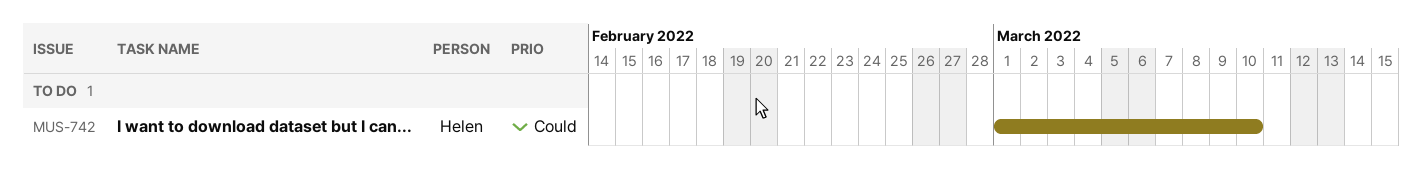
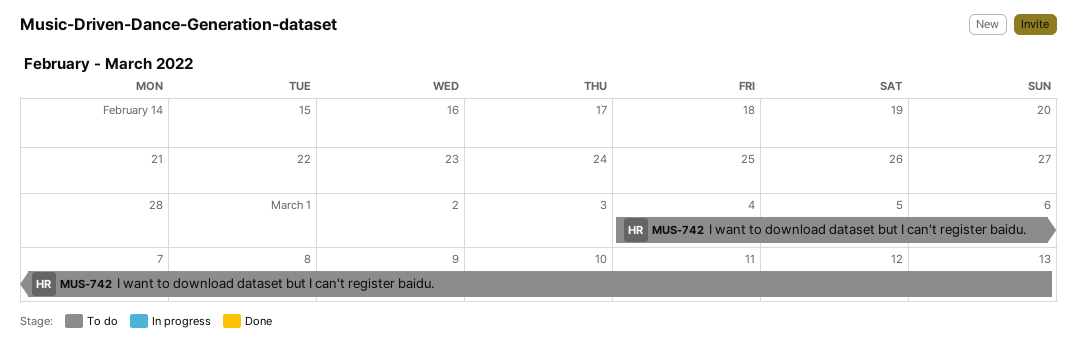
MUS-742, start: Mar 1 -> Mar 4
MUS-742, due: Mar 10 -> Mar 13

